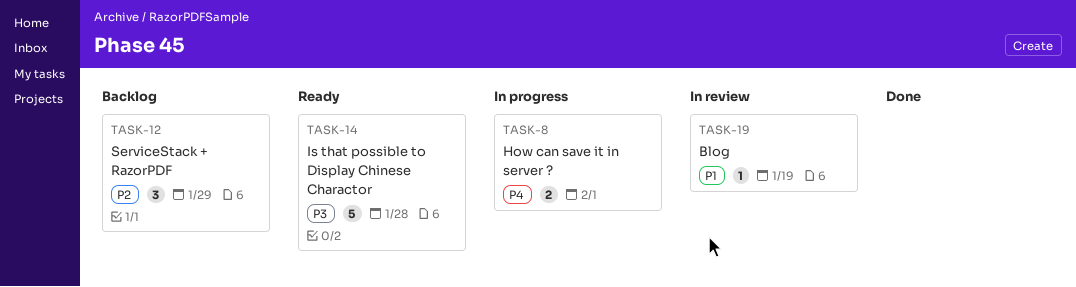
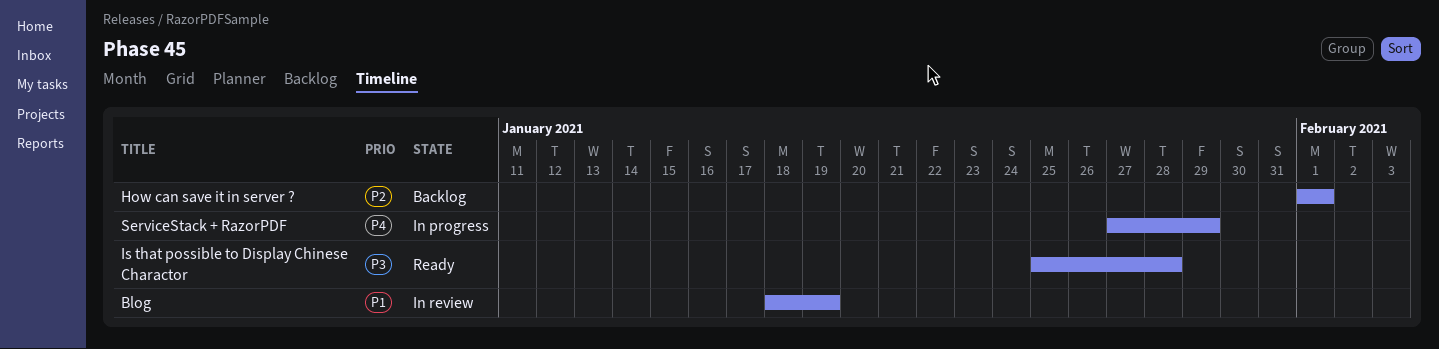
How can save it in server ?, status: In progress -> Backlog
How can save it in server ?, priority: P4 -> P2
ServiceStack + RazorPDF, status: Backlog -> In progress
ServiceStack + RazorPDF, priority: P2 -> P4

